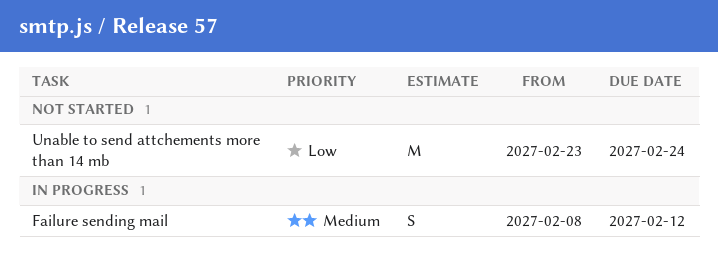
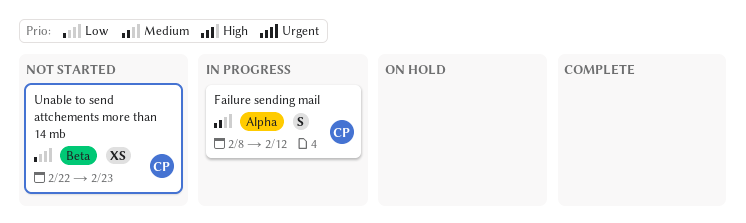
Unable to send attchements more than 14 mb, estimate: M -> XS
Unable to send attchements more than 14 mb, start: Feb 23 -> Feb 22
Unable to send attchements more than 14 mb, due: Feb 24 -> Feb 23

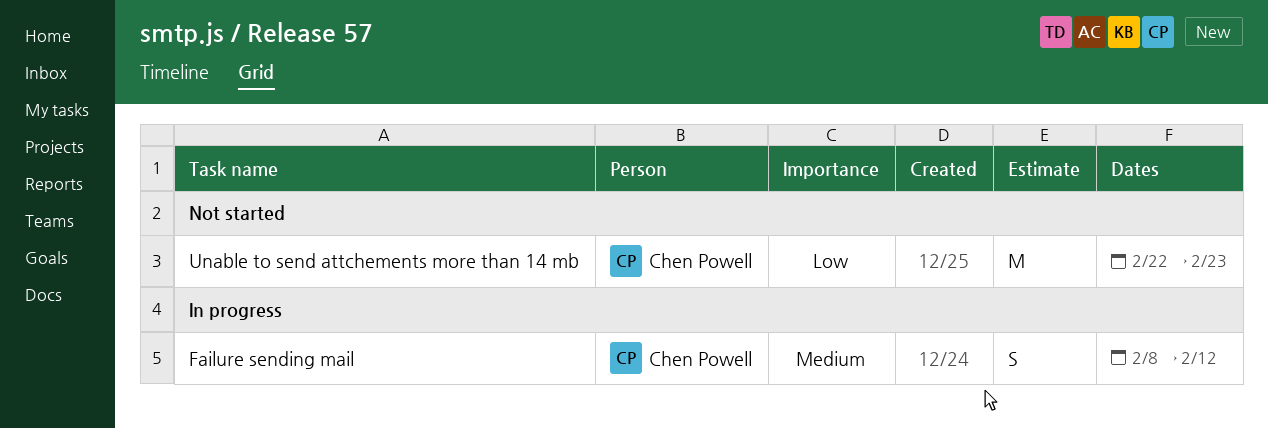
Unable to send attchements more than 14 mb, estimate: XS -> M

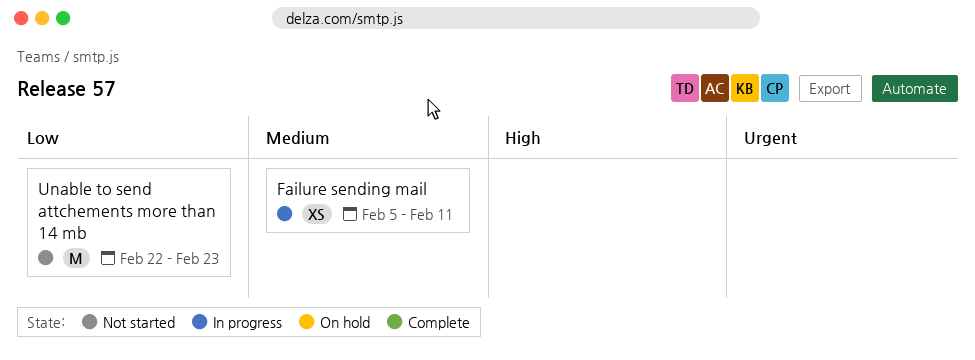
Failure sending mail, estimate: S -> XS
Failure sending mail, start: Feb 8 -> Feb 5
Failure sending mail, due: Feb 12 -> Feb 11

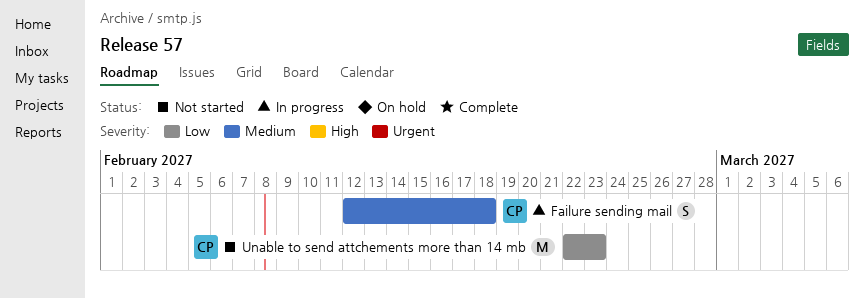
Failure sending mail, estimate: XS -> S
Failure sending mail, start: Feb 5 -> Feb 12
Failure sending mail, due: Feb 11 -> Feb 18

